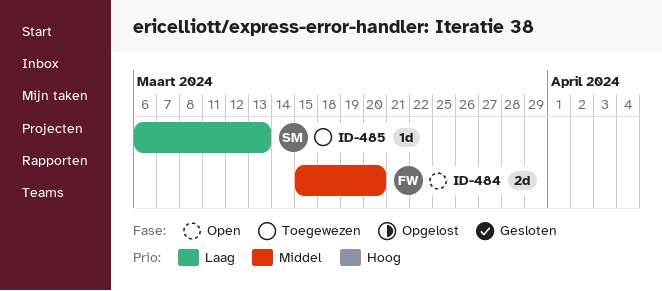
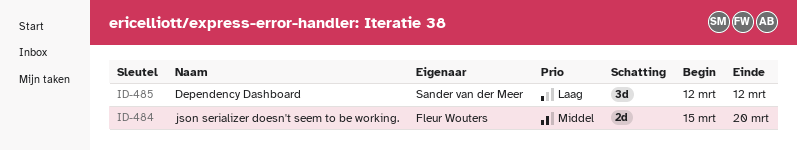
ID-485, estimate: 1d -> 3d
ID-485, start: Mar 6 -> Mar 12
ID-485, due: Mar 13 -> Mar 12

